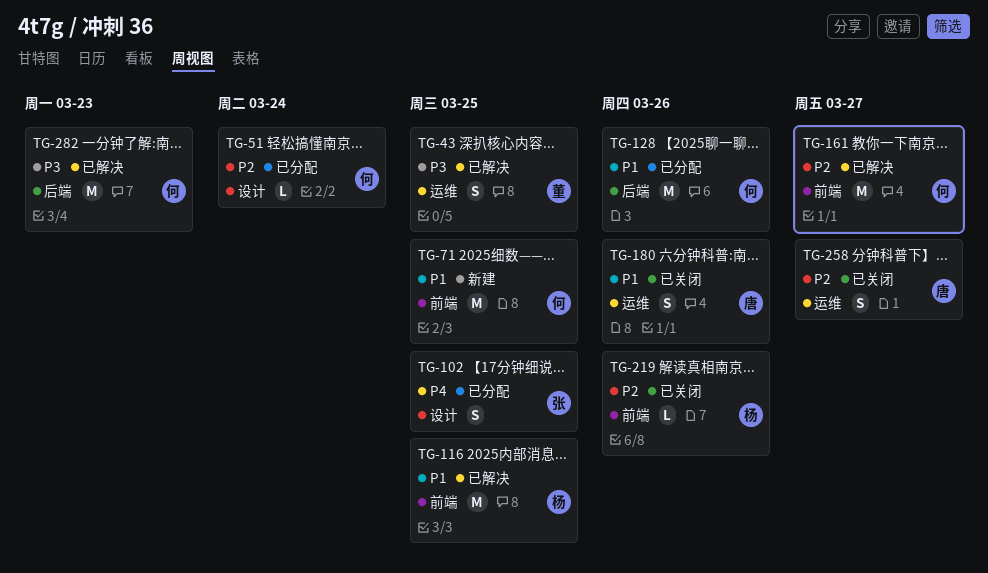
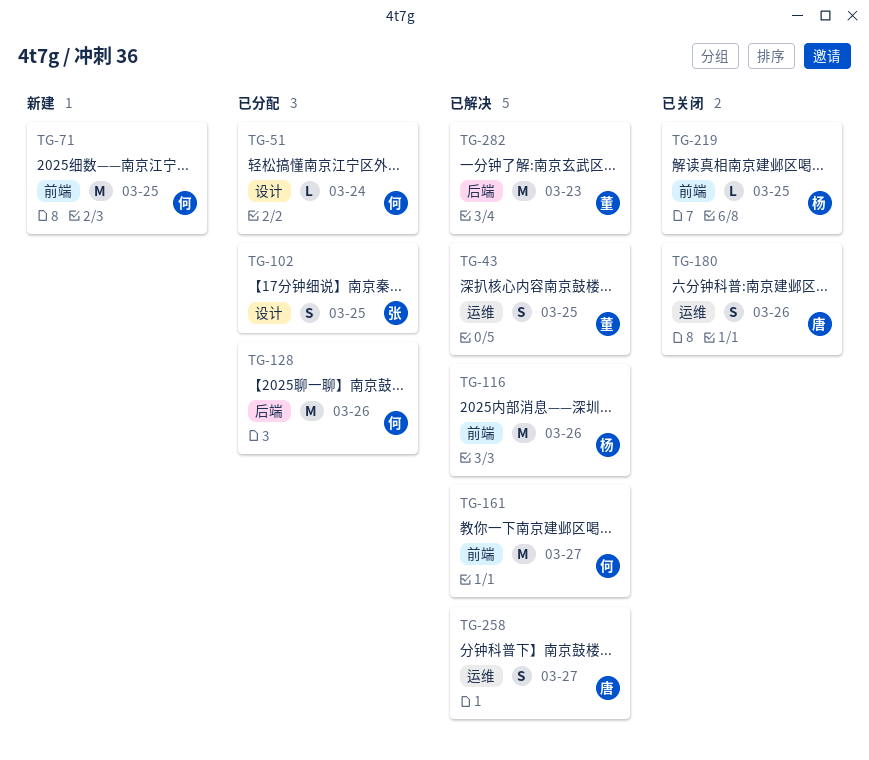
TG-116, due: Mar 25 -> Mar 26
TG-219, due: Mar 26 -> Mar 25
TG-258, status: 已关闭 -> 已解决
TG-282, owner: 何 -> 董

